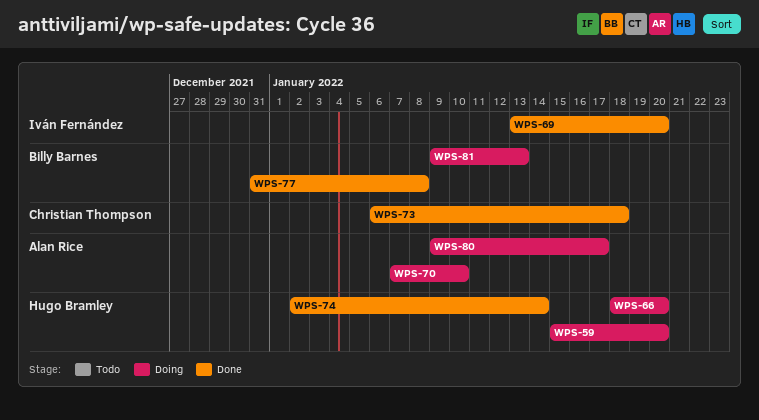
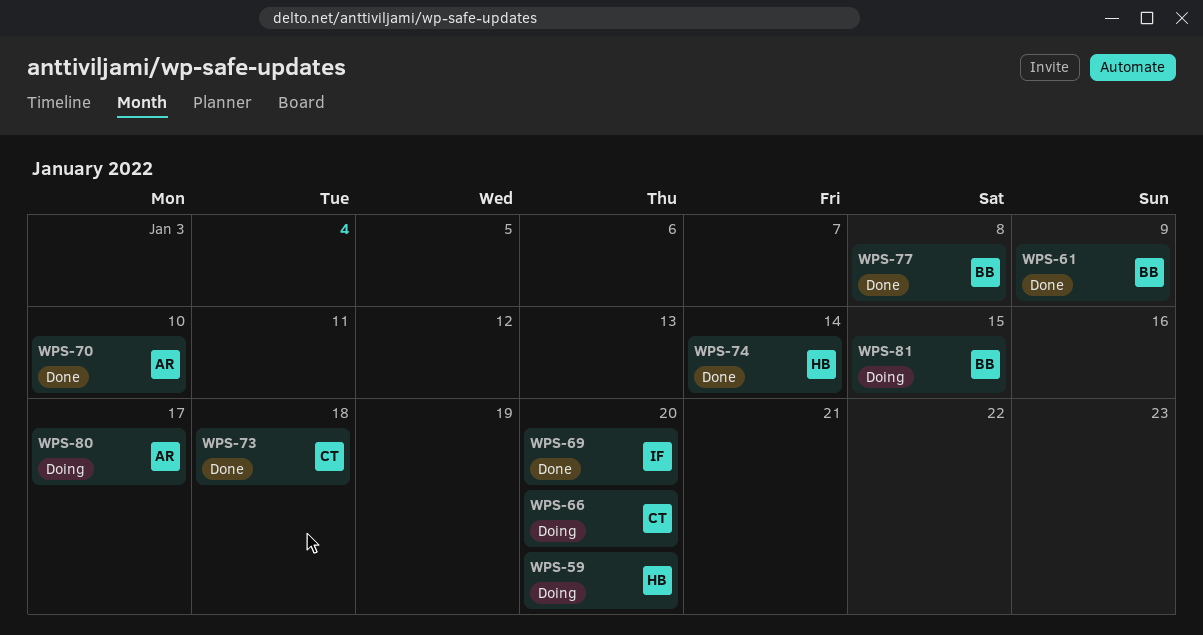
WPS-61: none -> present
WPS-66, owner: Hugo Bramley -> Christian Thompson
WPS-70, status: Doing -> Done
WPS-81, due: Jan 13 -> Jan 15

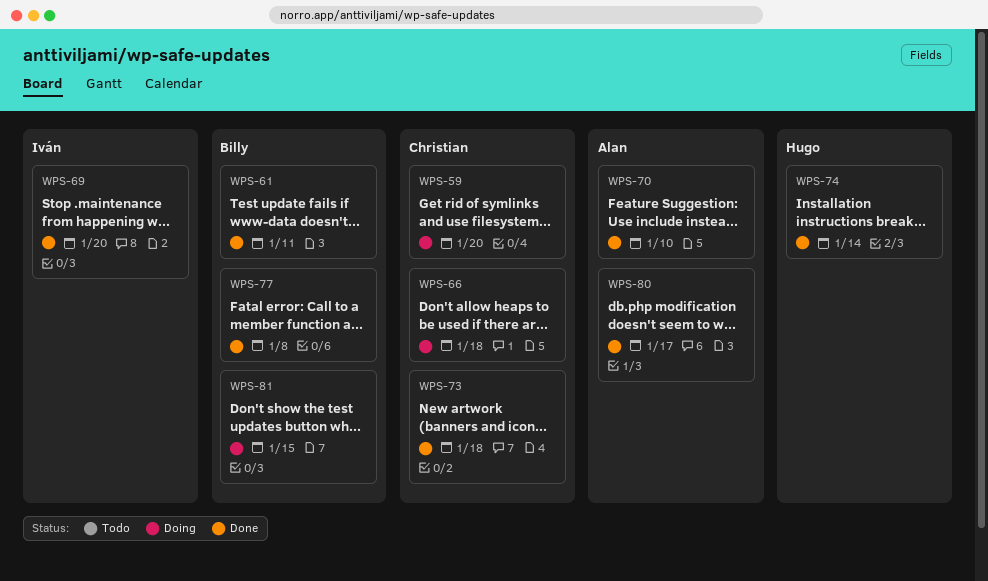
WPS-59, owner: Hugo -> Christian
WPS-61, due: Jan 9 -> Jan 11
WPS-66, due: Jan 20 -> Jan 18
WPS-80, status: Doing -> Done

